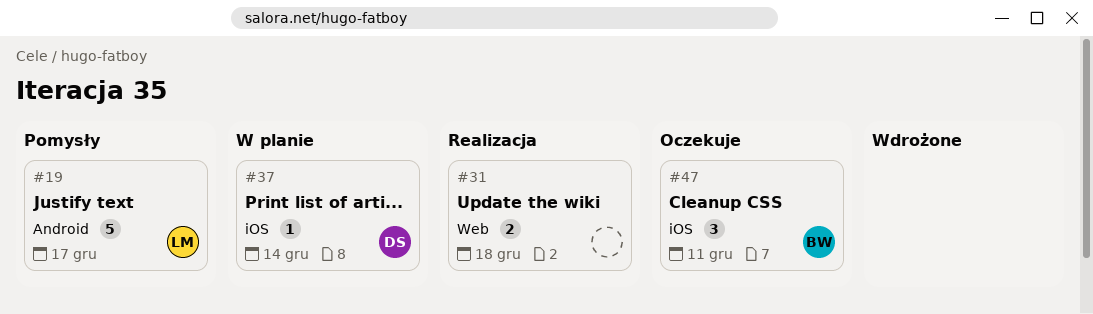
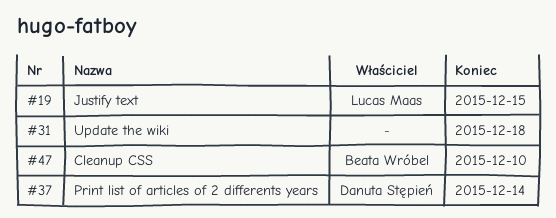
#19, due: Dec 17 -> Dec 15
#47, due: Dec 11 -> Dec 10

